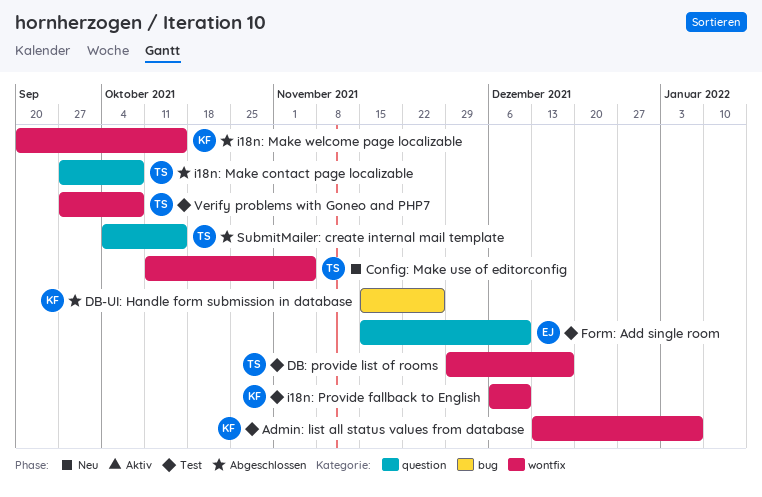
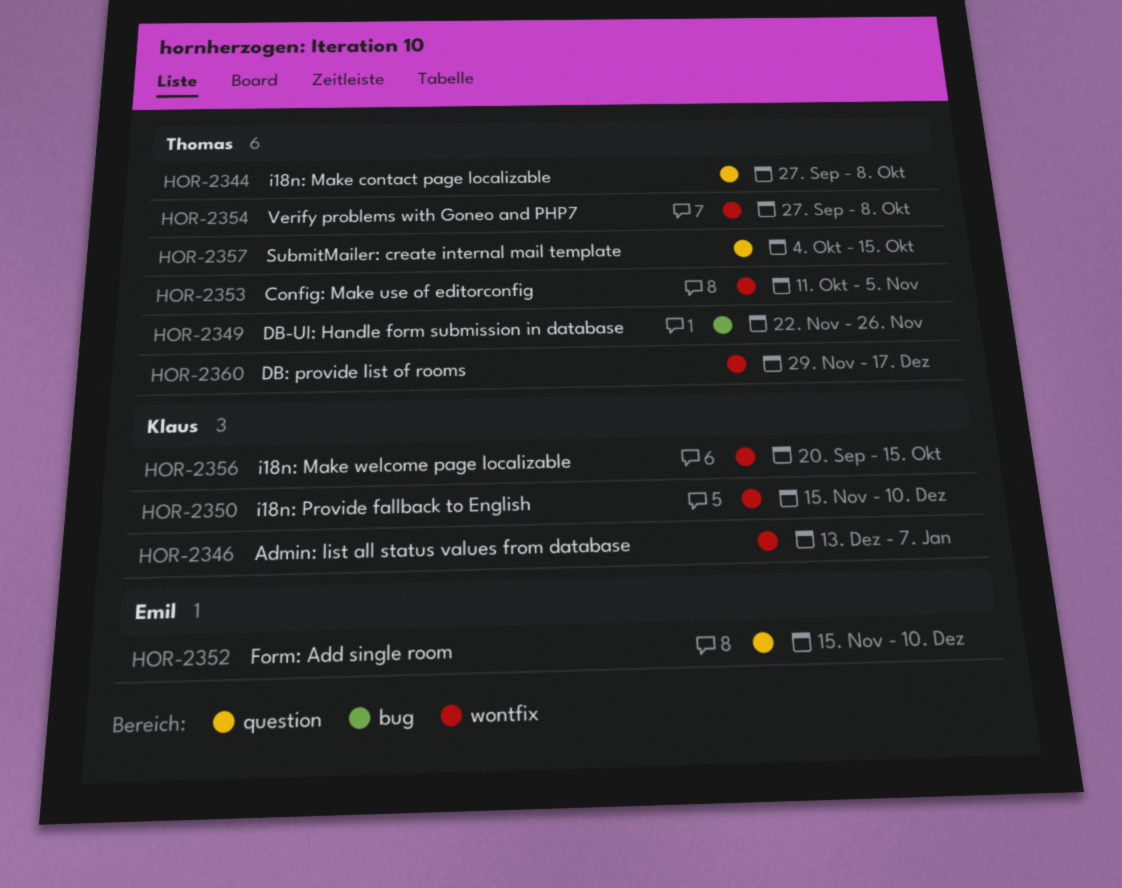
DB-UI: Handle form submission in database, owner: Klaus -> Thomas
DB-UI: Handle form submission in database, start: Nov 15 -> Nov 22
i18n: Provide fallback to English, start: Dec 6 -> Nov 15

